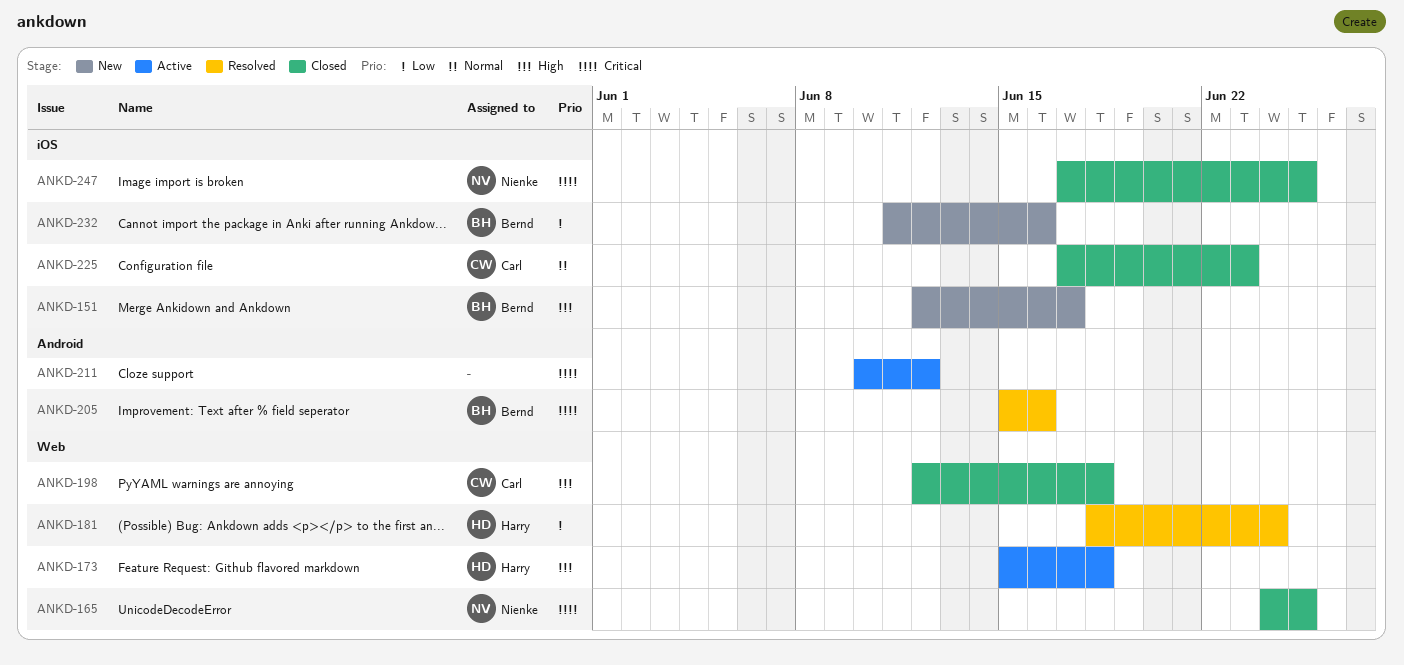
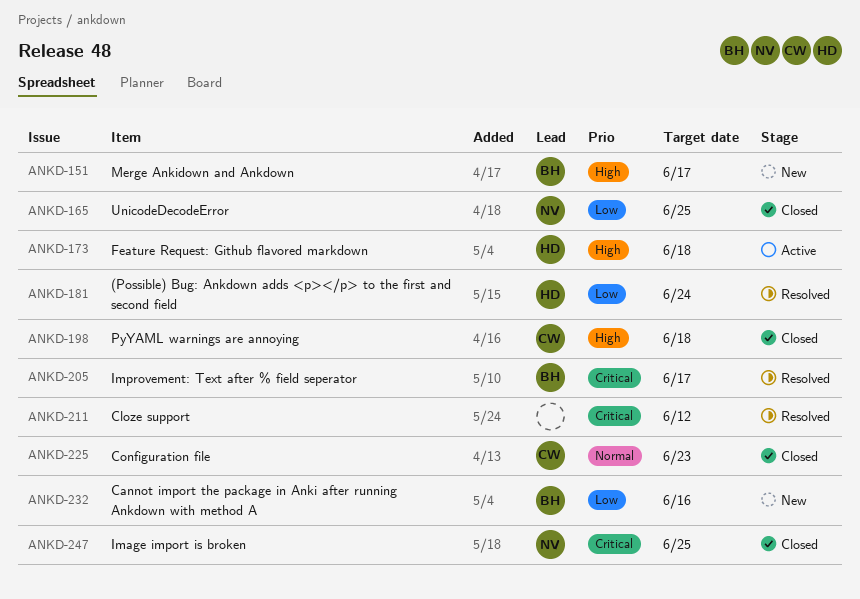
ANKD-165, priority: Critical -> Low
ANKD-205, due: Jun 16 -> Jun 17
ANKD-211, status: Active -> Resolved

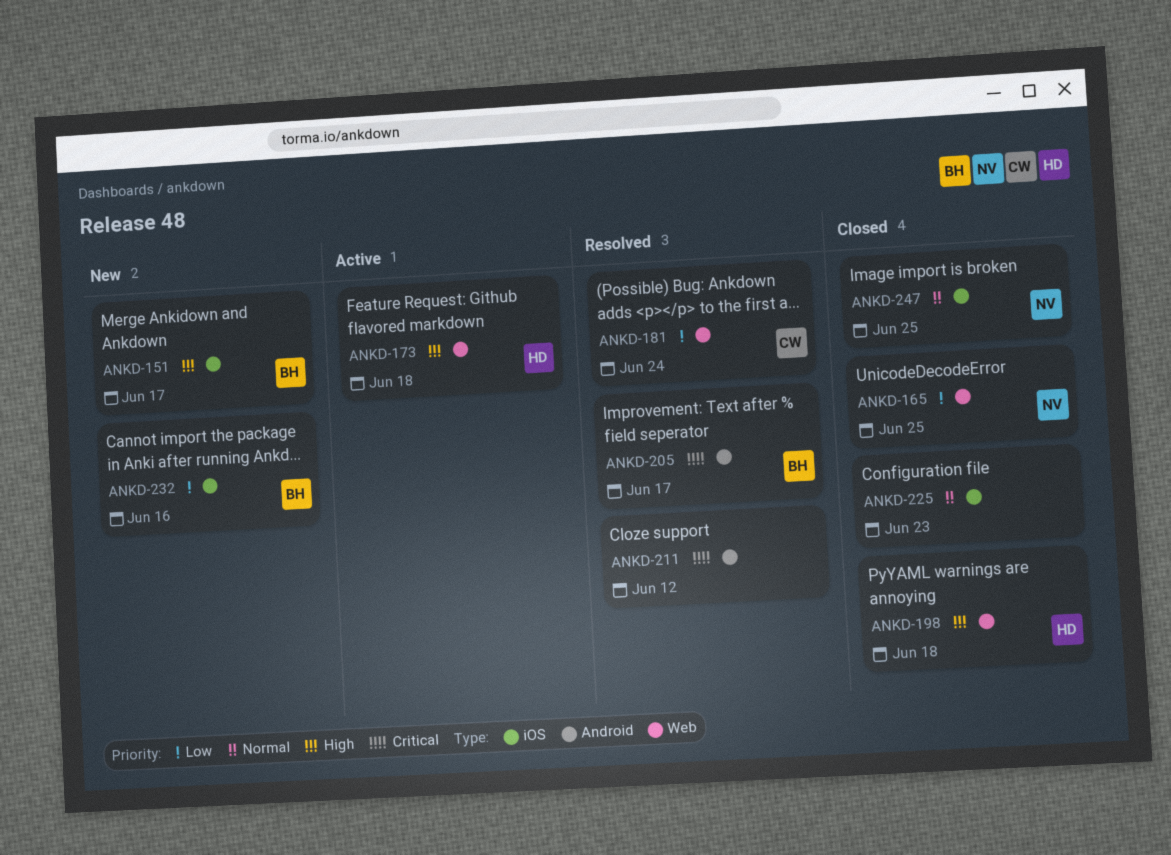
ANKD-181, owner: HD -> CW
ANKD-198, owner: CW -> HD
ANKD-225, owner: CW -> none
ANKD-247, priority: Critical -> Normal

